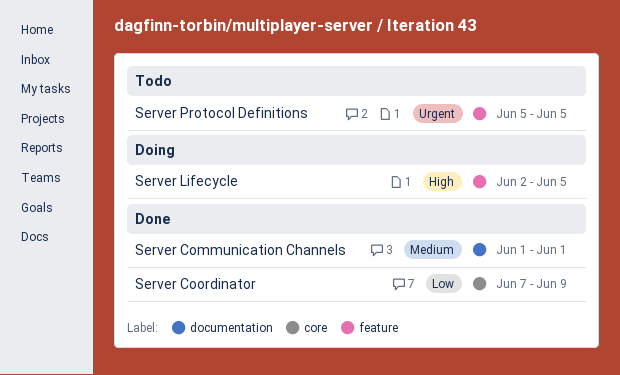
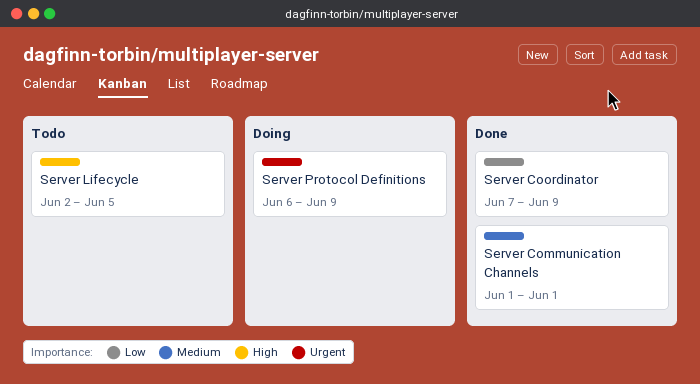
Server Lifecycle, status: Doing -> Todo
Server Protocol Definitions, status: Todo -> Doing
Server Protocol Definitions, start: Jun 5 -> Jun 6
Server Protocol Definitions, due: Jun 5 -> Jun 9

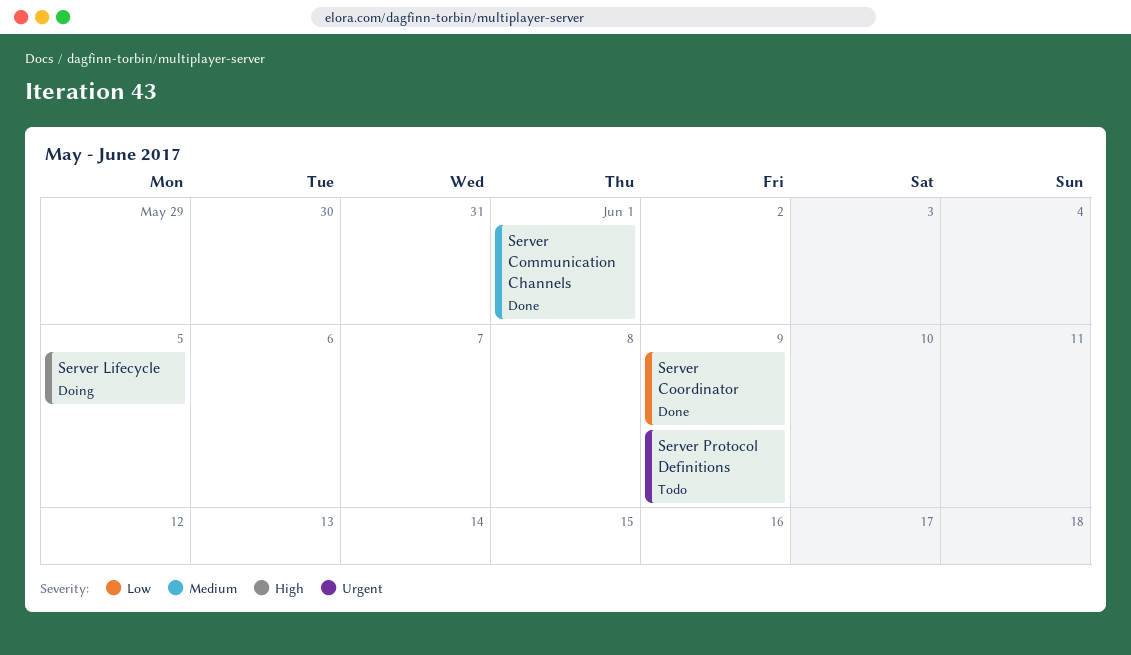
Server Lifecycle, status: Todo -> Doing
Server Protocol Definitions, status: Doing -> Todo

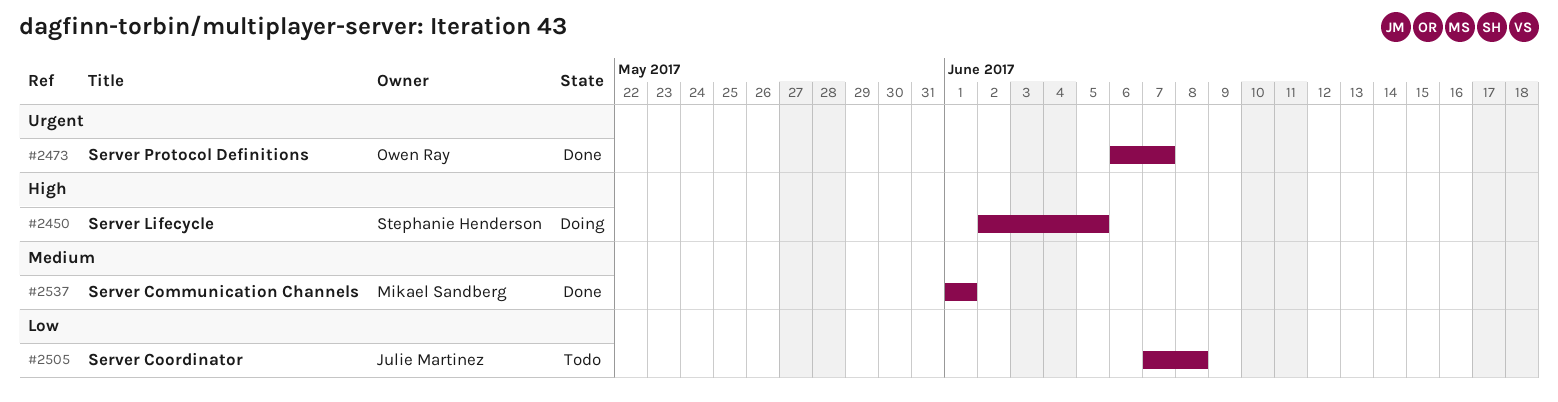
Server Coordinator, status: Done -> Todo
Server Coordinator, due: Jun 9 -> Jun 8
Server Protocol Definitions, status: Todo -> Done
Server Protocol Definitions, due: Jun 9 -> Jun 7

